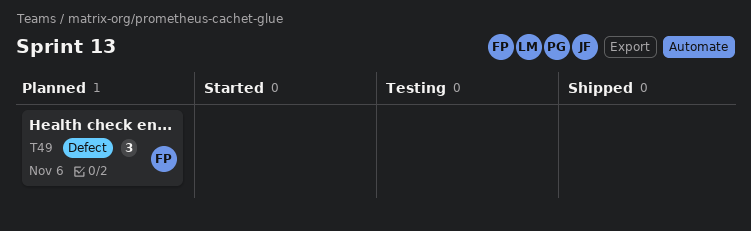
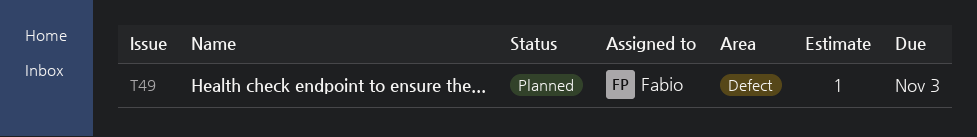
T49, estimate: 3 -> 1
T49, due: Nov 6 -> Nov 3

